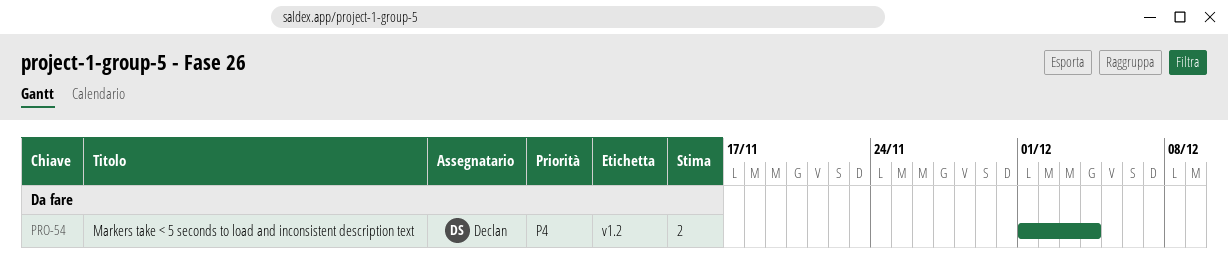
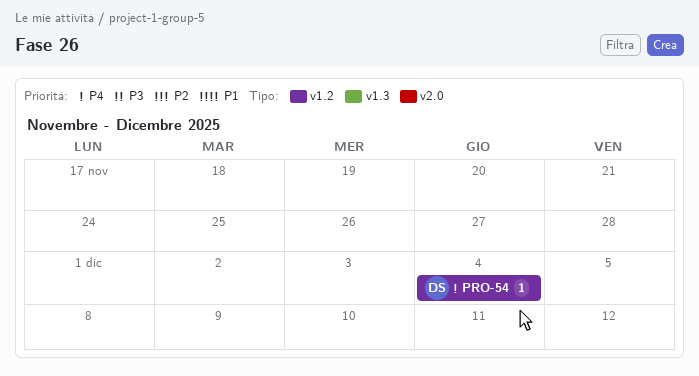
PRO-54, estimate: 2 -> 1
PRO-54, start: Dec 1 -> Dec 4

